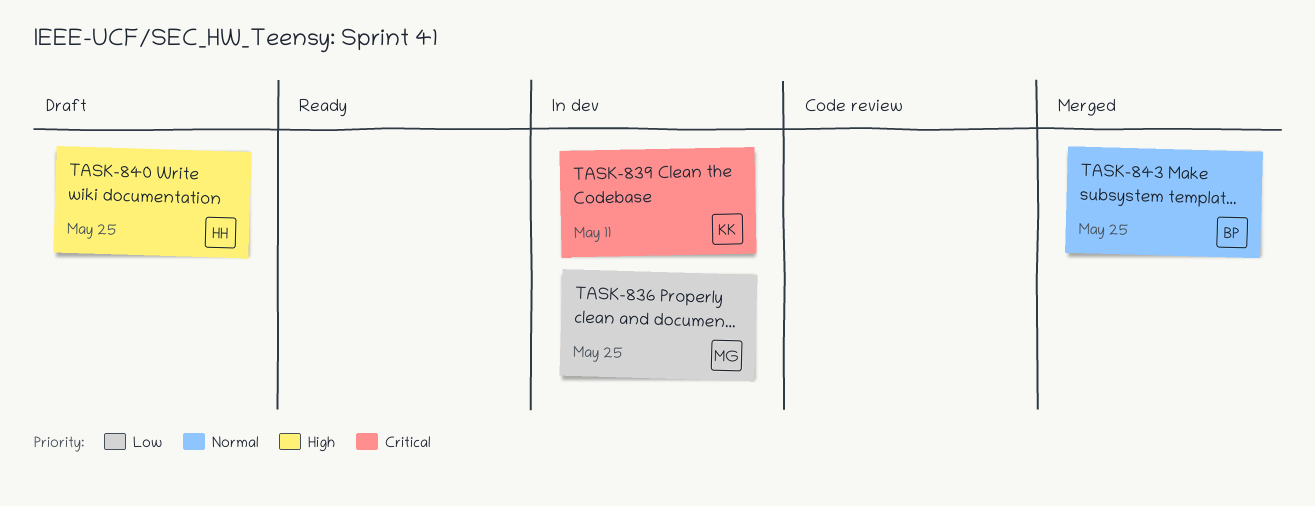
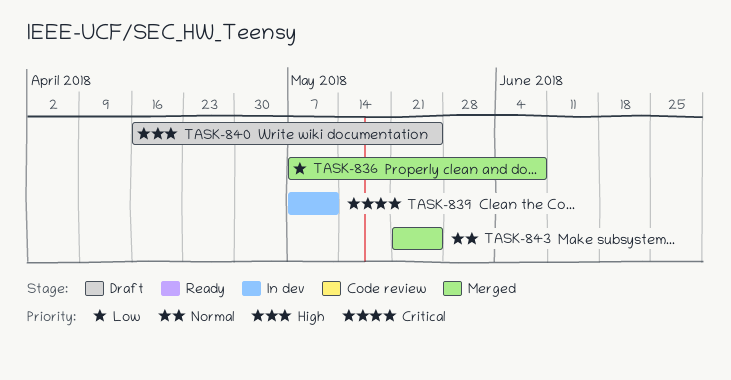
TASK-836, status: In dev -> Merged
TASK-836, due: May 25 -> Jun 8

